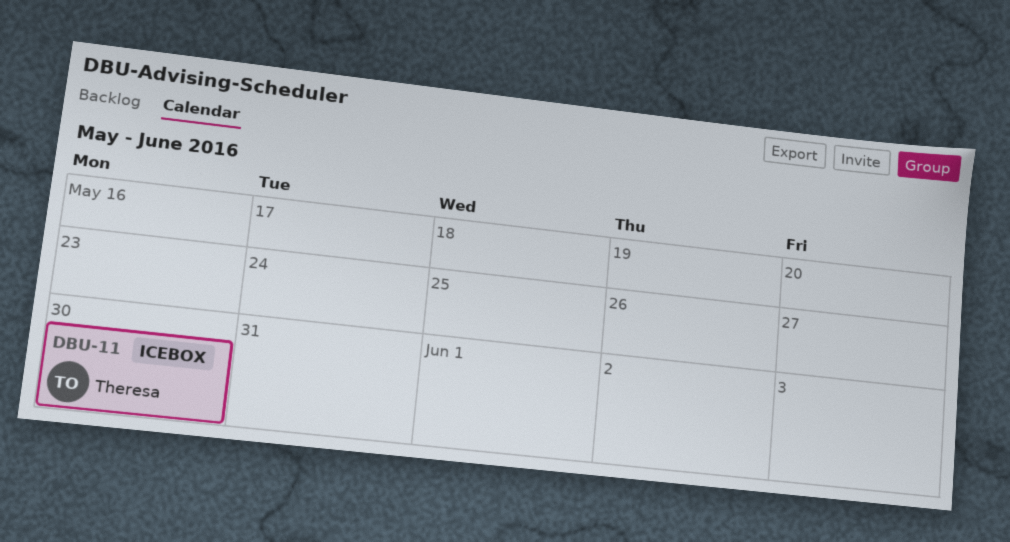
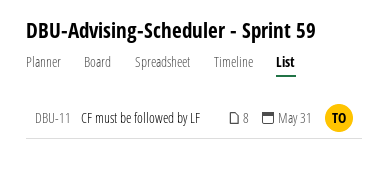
DBU-11, due: May 30 -> May 31

